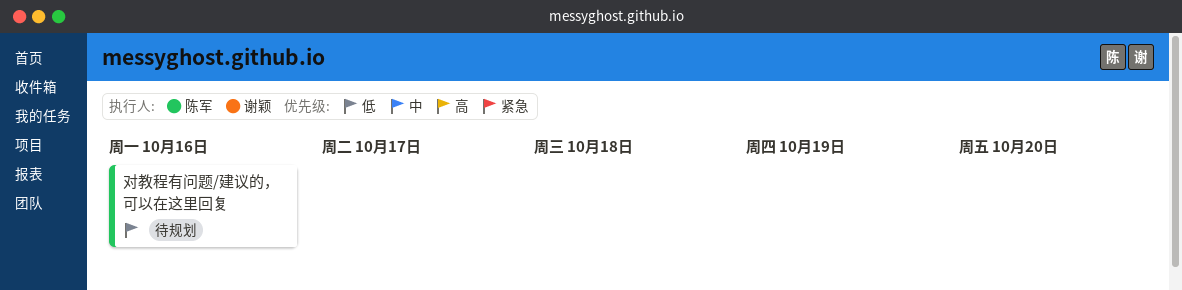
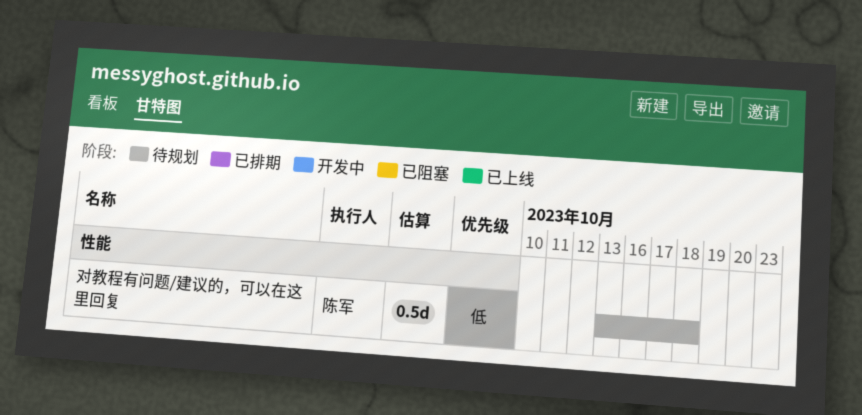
对教程有问题/建议的，可以在这里回复, due: Oct 16 -> Oct 18

